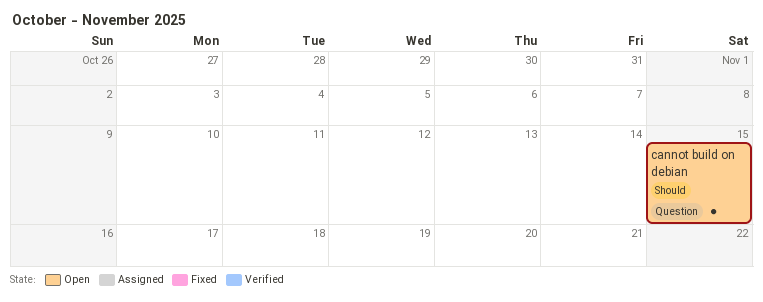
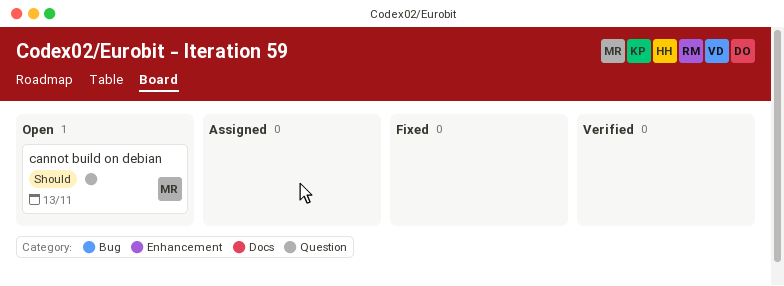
cannot build on debian, due: Nov 15 -> Nov 13

